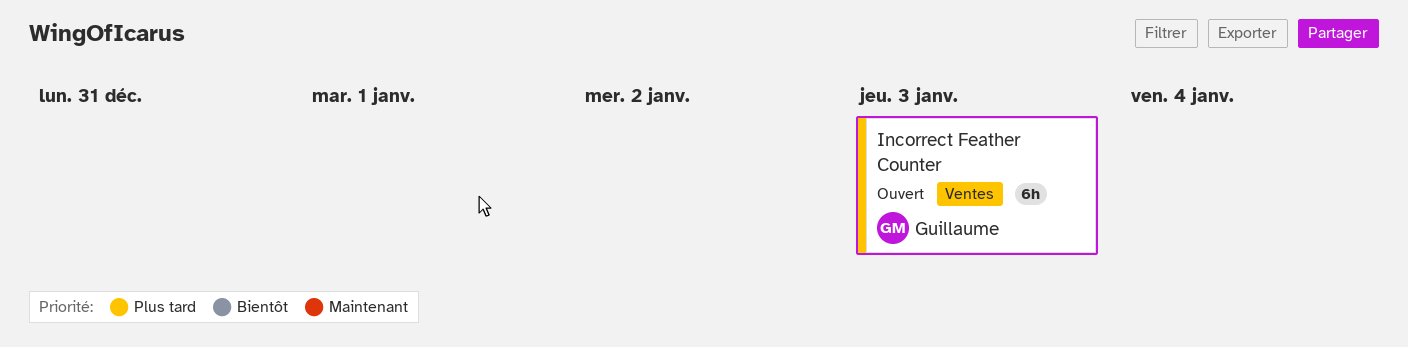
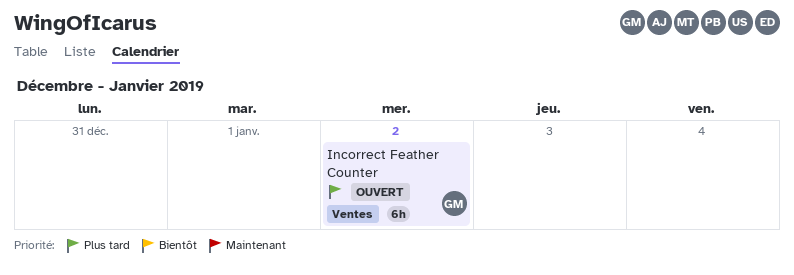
Incorrect Feather Counter, due: Jan 3 -> Jan 2

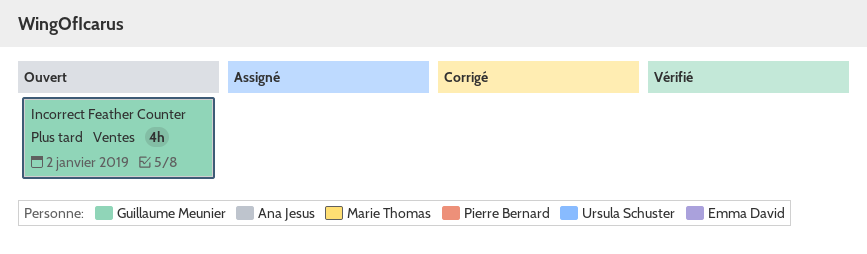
Incorrect Feather Counter, estimate: 6h -> 4h

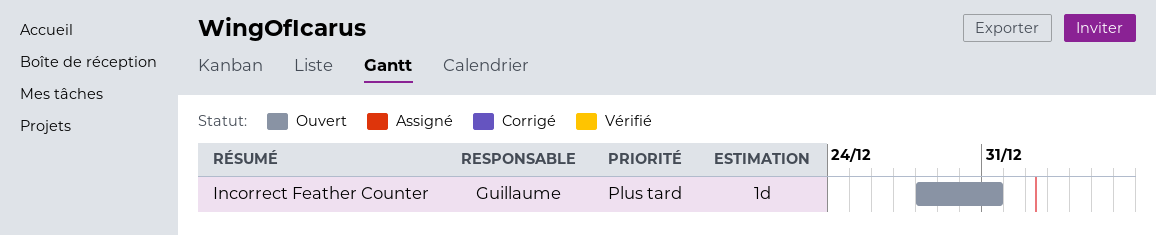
Incorrect Feather Counter, estimate: 4h -> 1d
Incorrect Feather Counter, due: Jan 2 -> Dec 31

